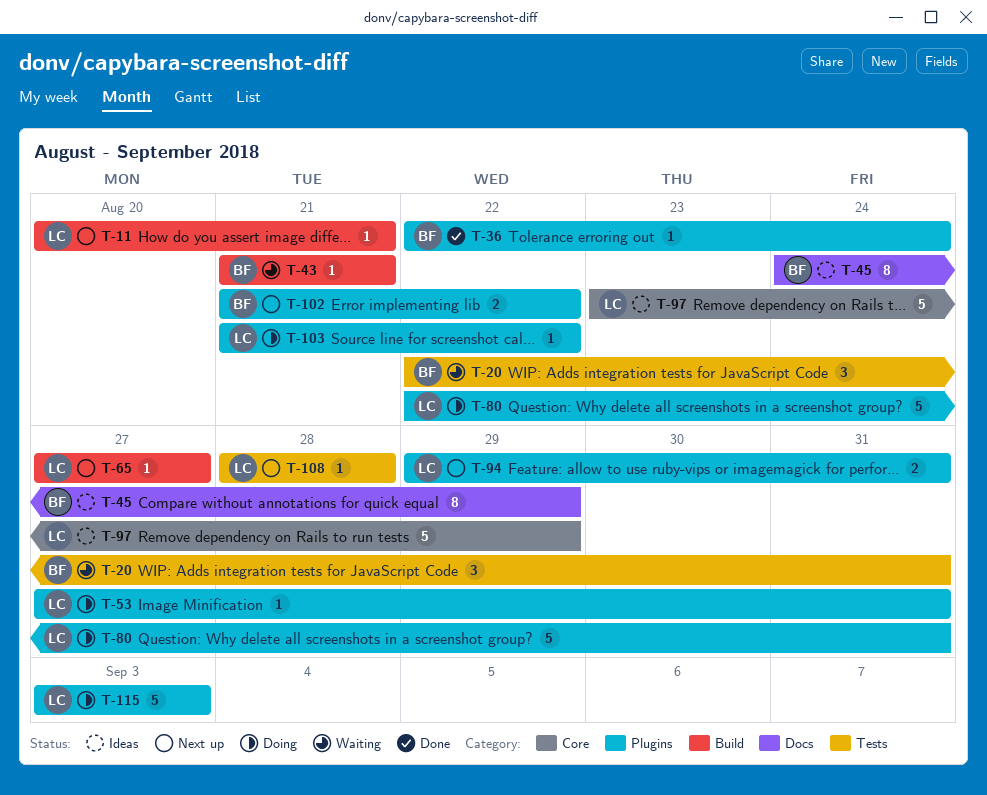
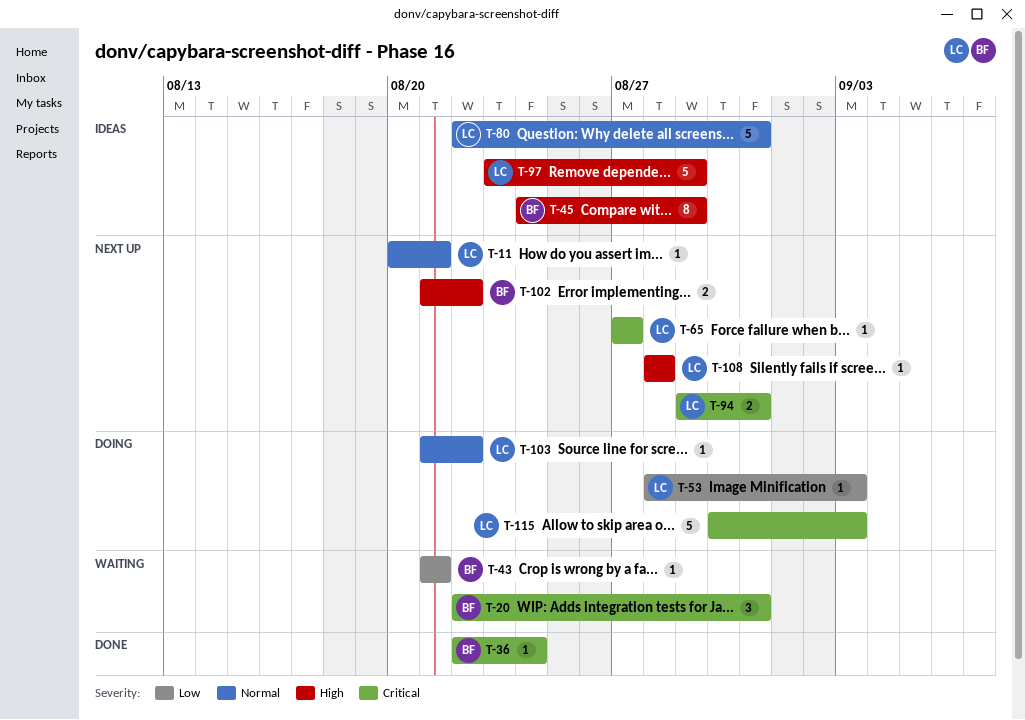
T-53, start: Aug 27 -> Aug 28
T-53, due: Aug 31 -> Sep 3
T-80, status: Doing -> Ideas
T-115, start: Sep 3 -> Aug 30

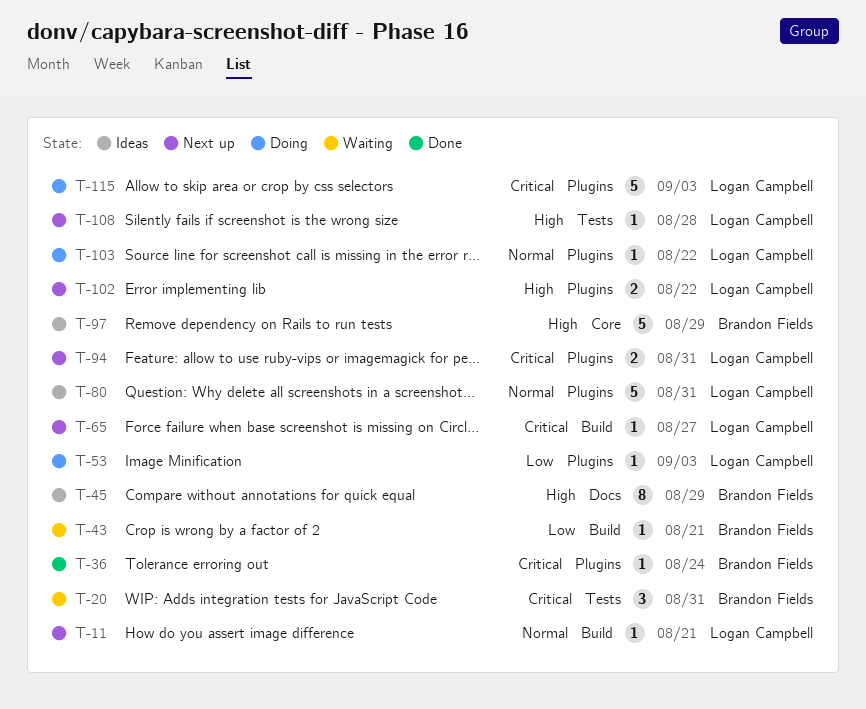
T-97, owner: Logan Campbell -> Brandon Fields
T-102, owner: Brandon Fields -> Logan Campbell

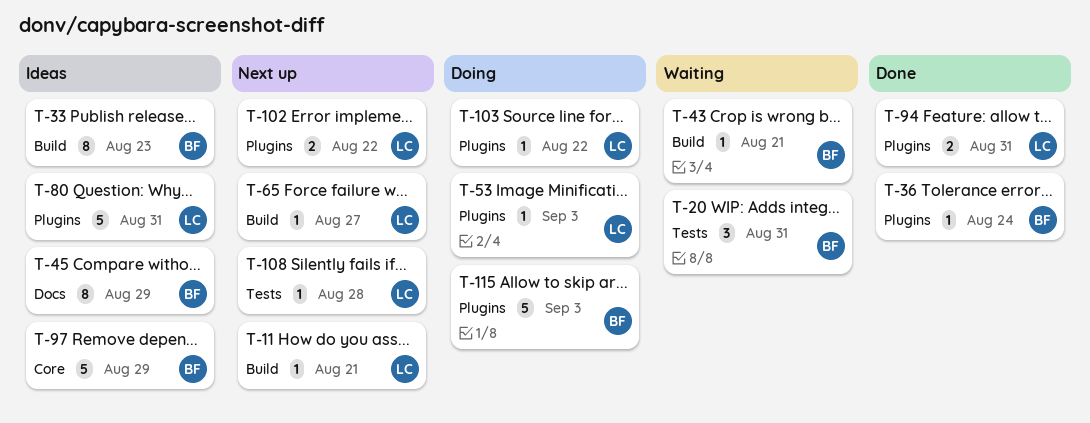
T-33: none -> present
T-94, status: Next up -> Done
T-115, owner: Logan Campbell -> Brandon Fields

